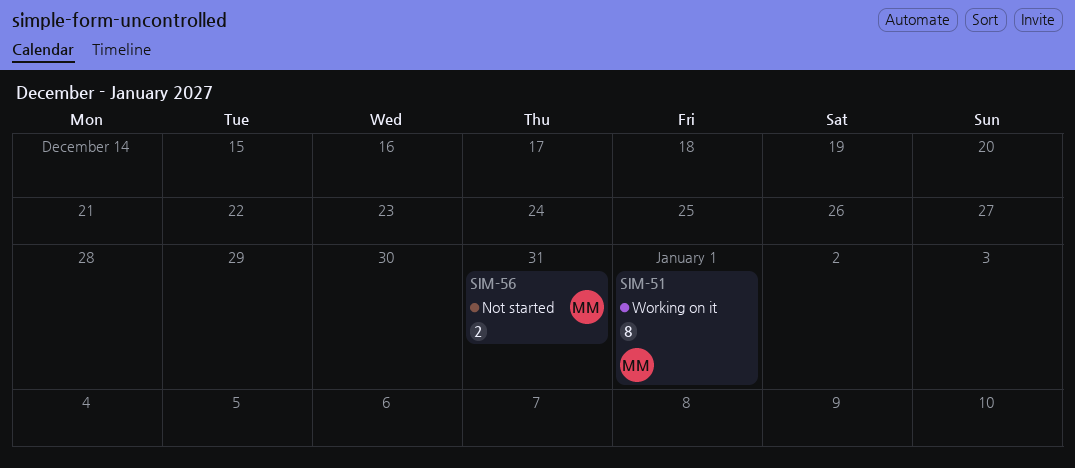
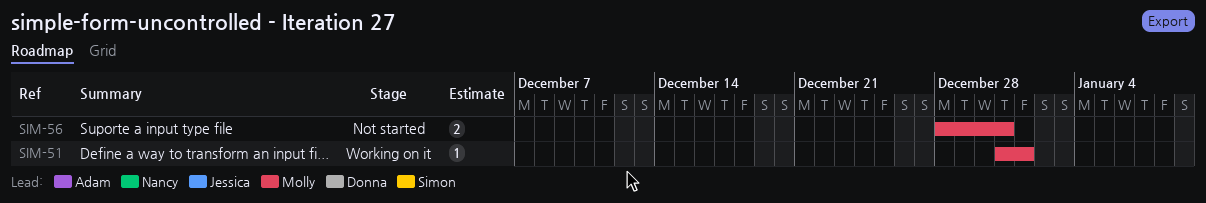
SIM-51, estimate: 8 -> 1

